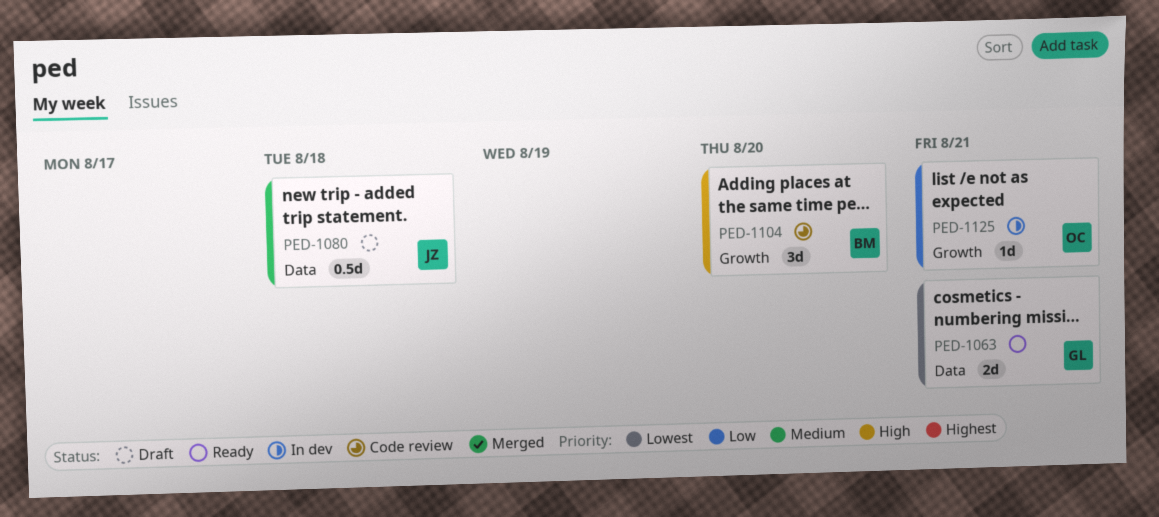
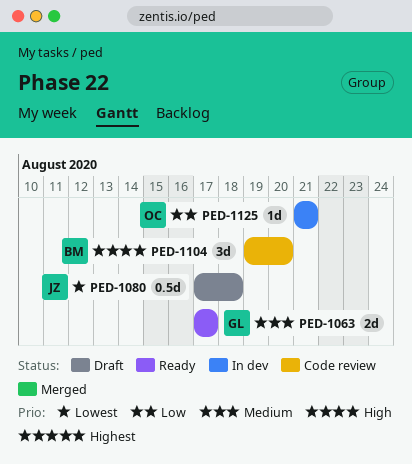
PED-1063, priority: Lowest -> Medium
PED-1063, due: Aug 21 -> Aug 17
PED-1080, priority: Medium -> Lowest

